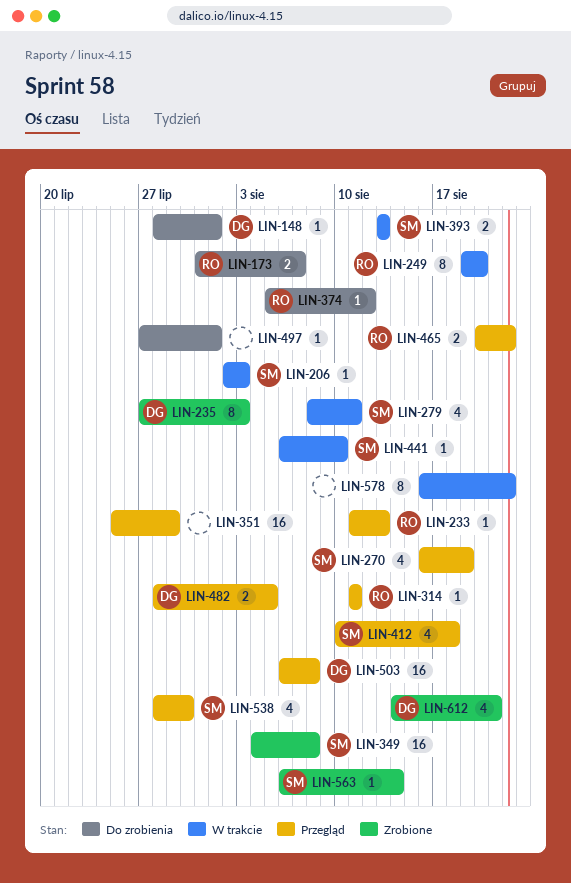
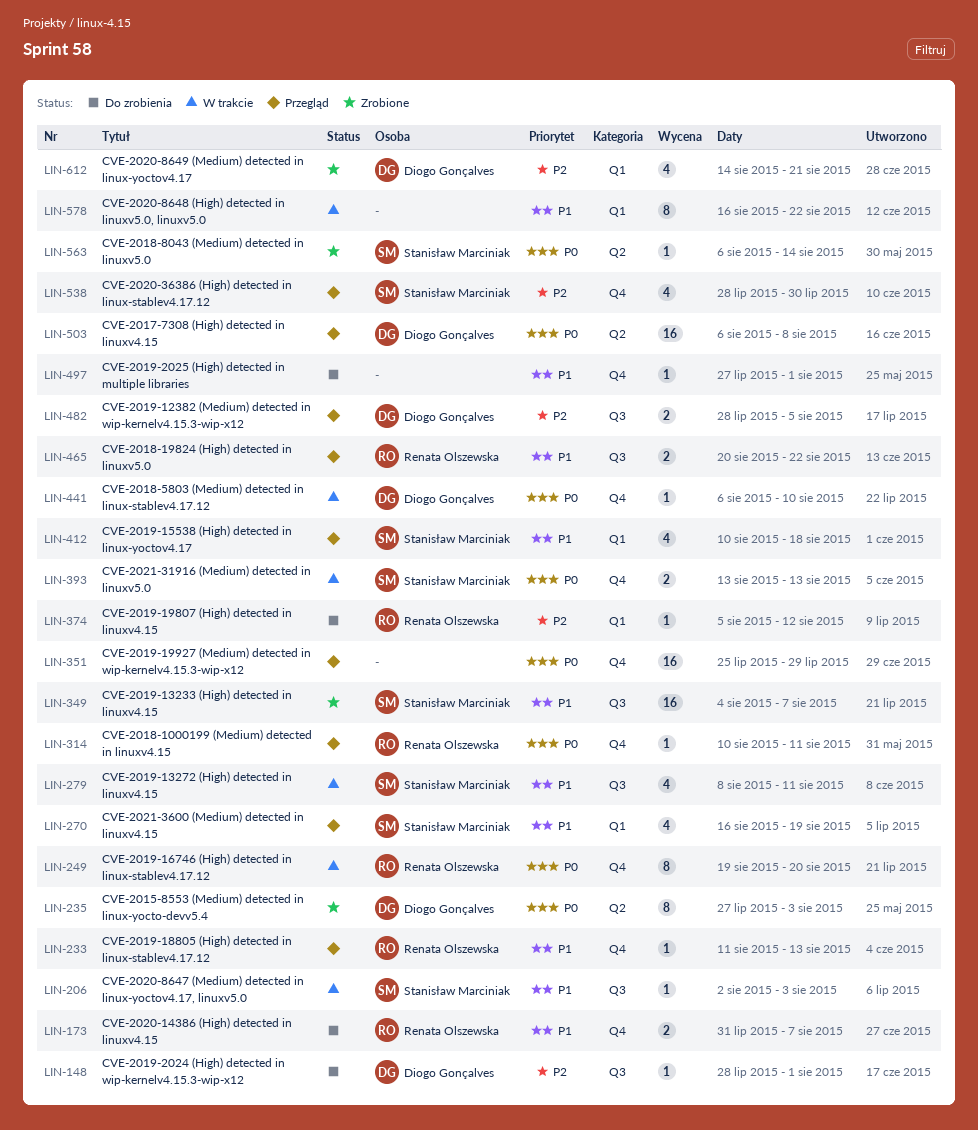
LIN-314, start: Aug 11 -> Aug 10
LIN-349, due: Aug 8 -> Aug 7
LIN-441, owner: Stanisław Marciniak -> Diogo Gonçalves

